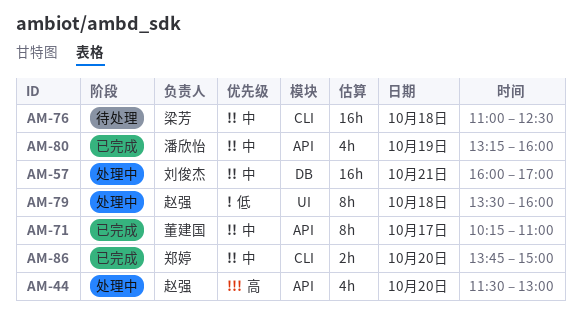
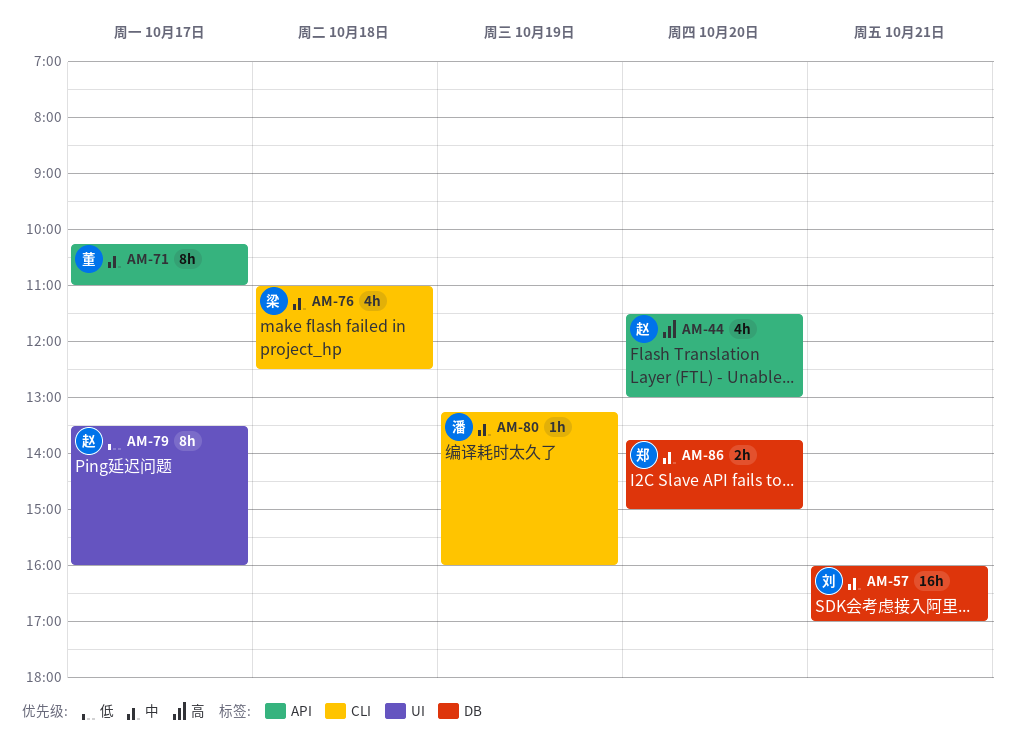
AM-76, estimate: 16h -> 4h
AM-79, day: Oct 18 -> Oct 17
AM-80, label: API -> CLI
AM-80, estimate: 4h -> 1h
AM-86, label: CLI -> DB

